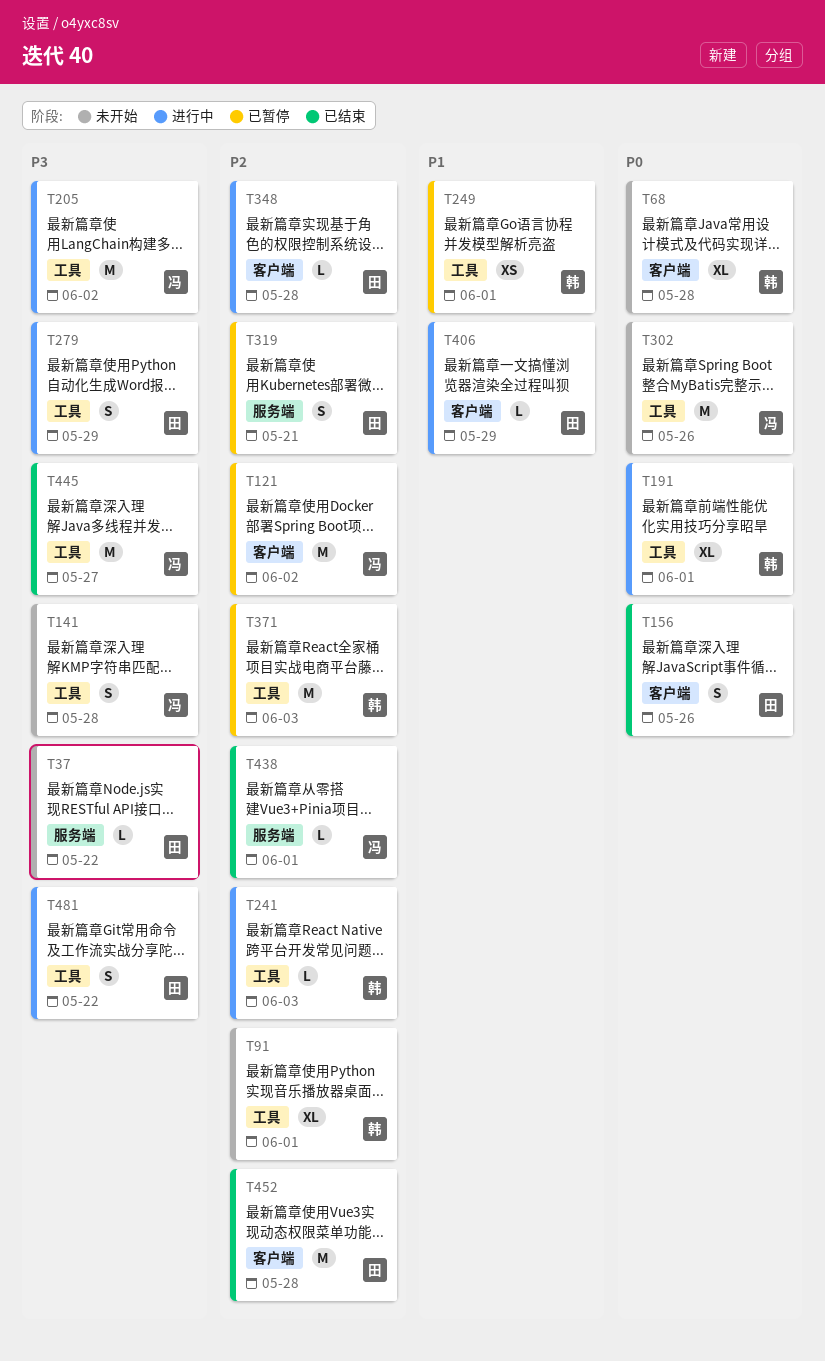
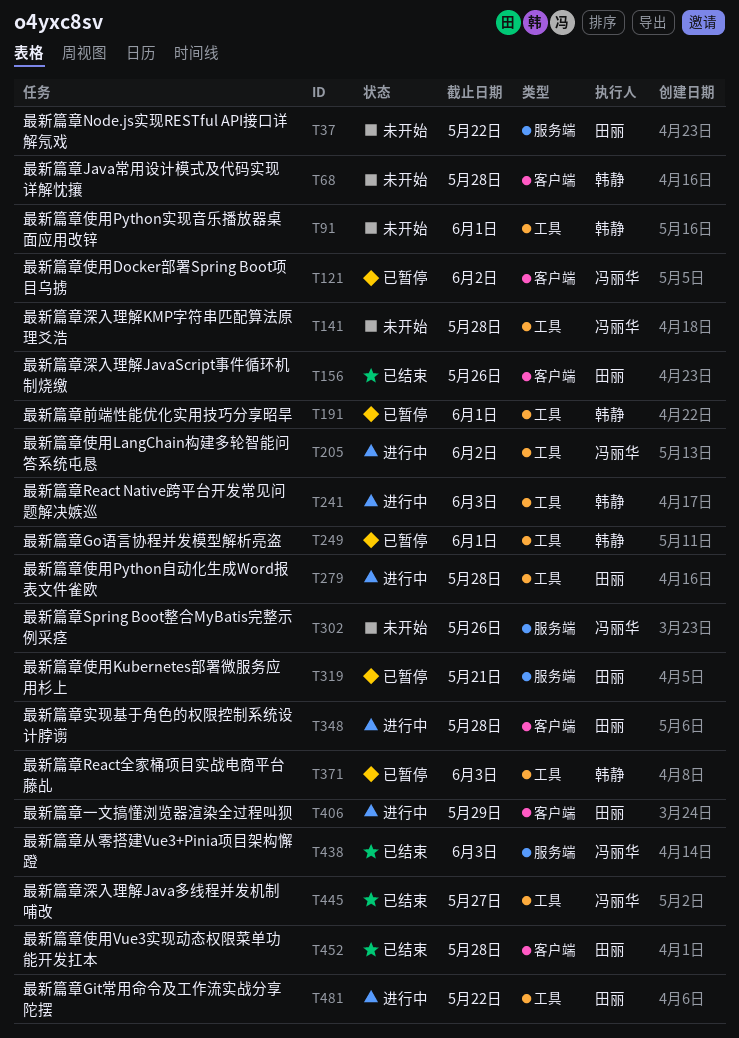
T191, status: 进行中 -> 已暂停
T279, due: May 29 -> May 28
T302, label: 工具 -> 服务端
T438, due: Jun 1 -> Jun 3

